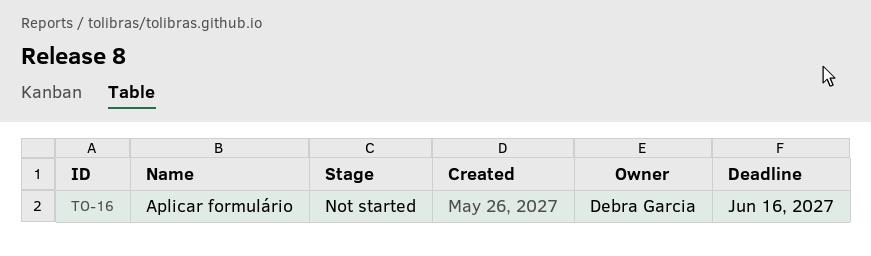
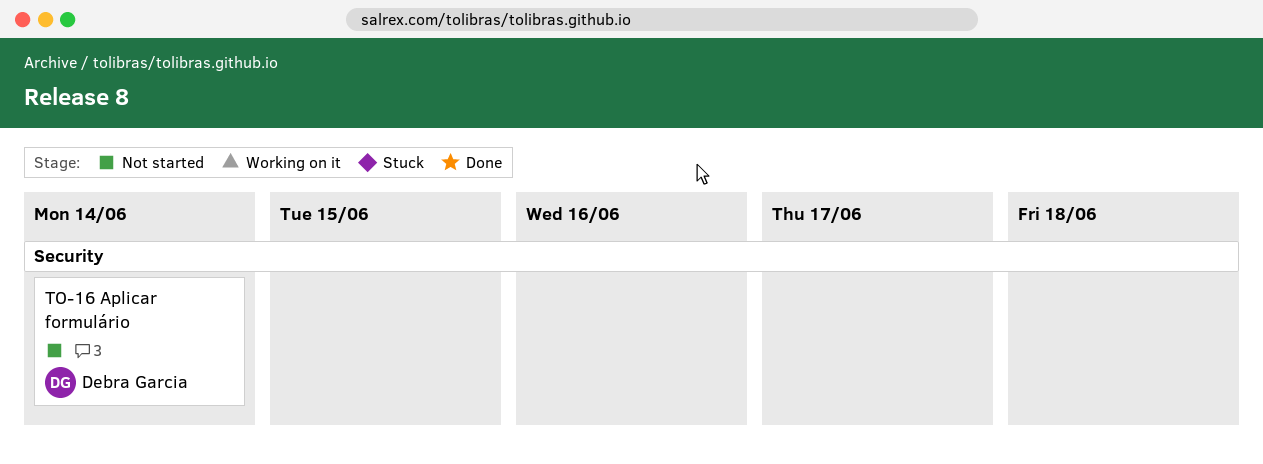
TO-16, due: Jun 16 -> Jun 14

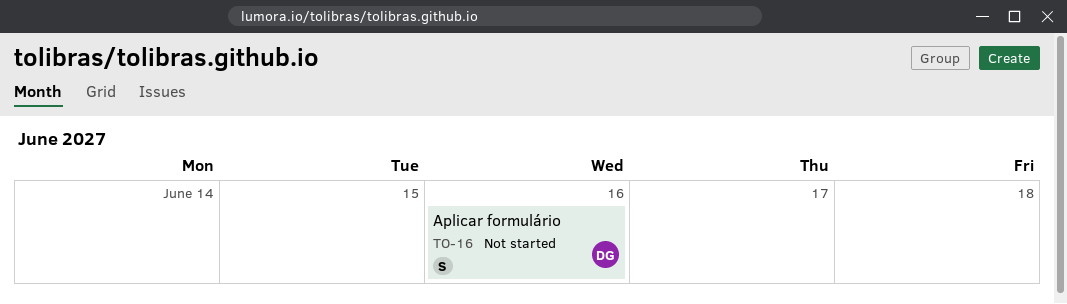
TO-16, due: Jun 14 -> Jun 16

